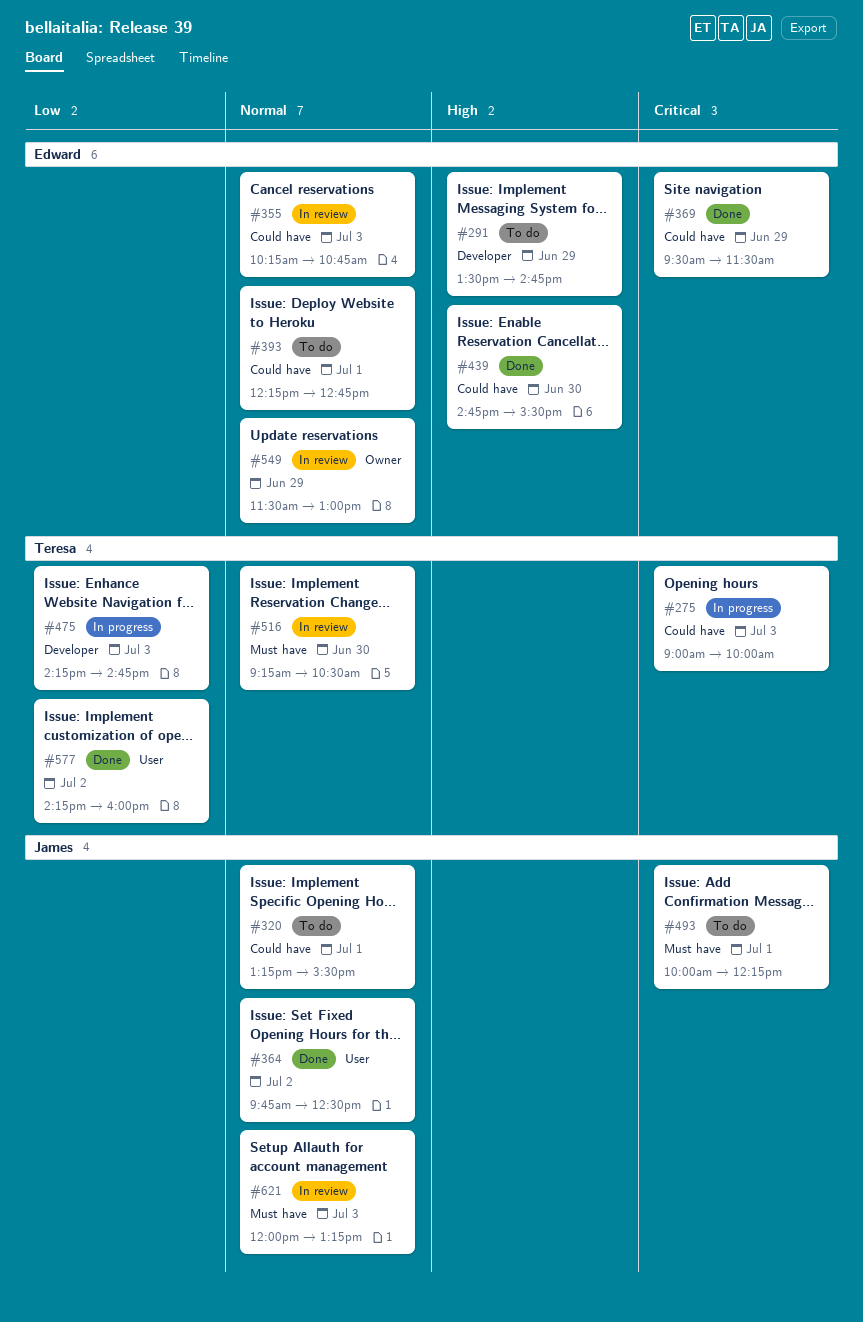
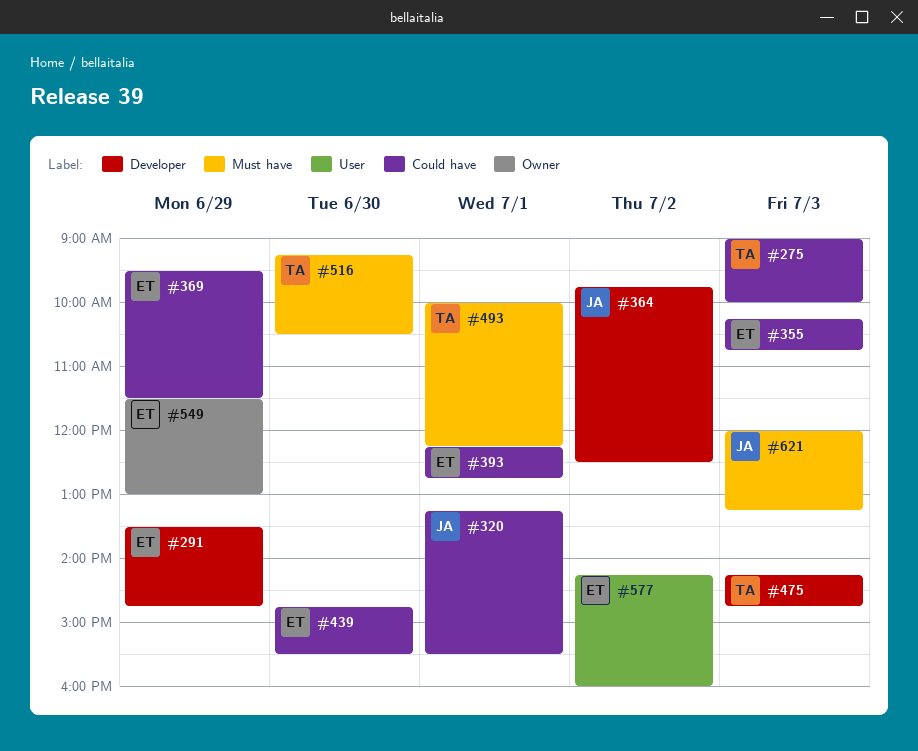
#364, label: User -> Developer
#493, owner: James -> Teresa
#577, owner: Teresa -> Edward

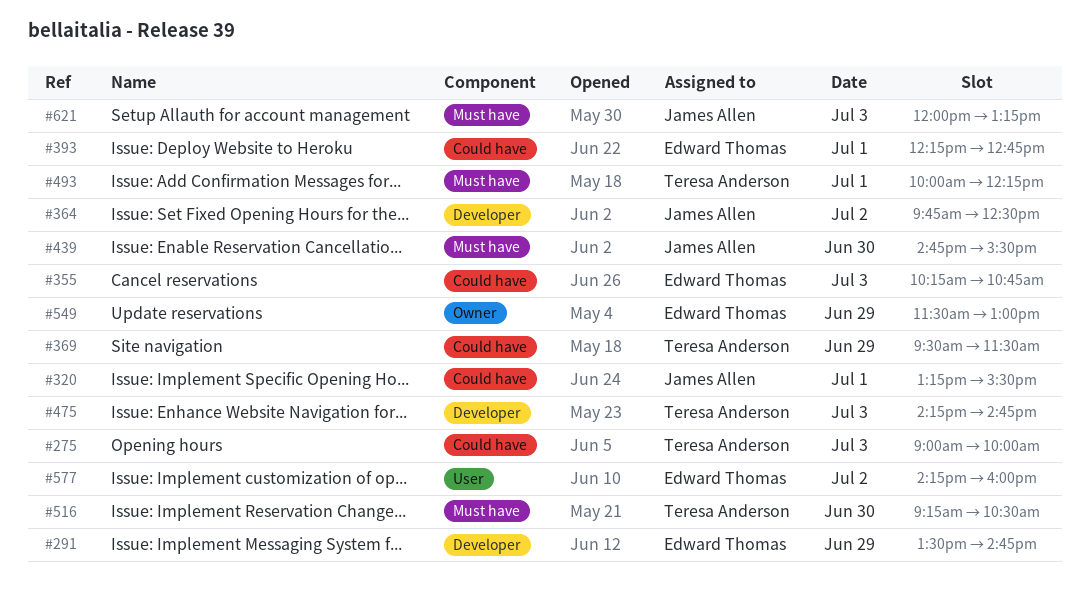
#369, owner: Edward Thomas -> Teresa Anderson
#439, owner: Edward Thomas -> James Allen
#439, label: Could have -> Must have

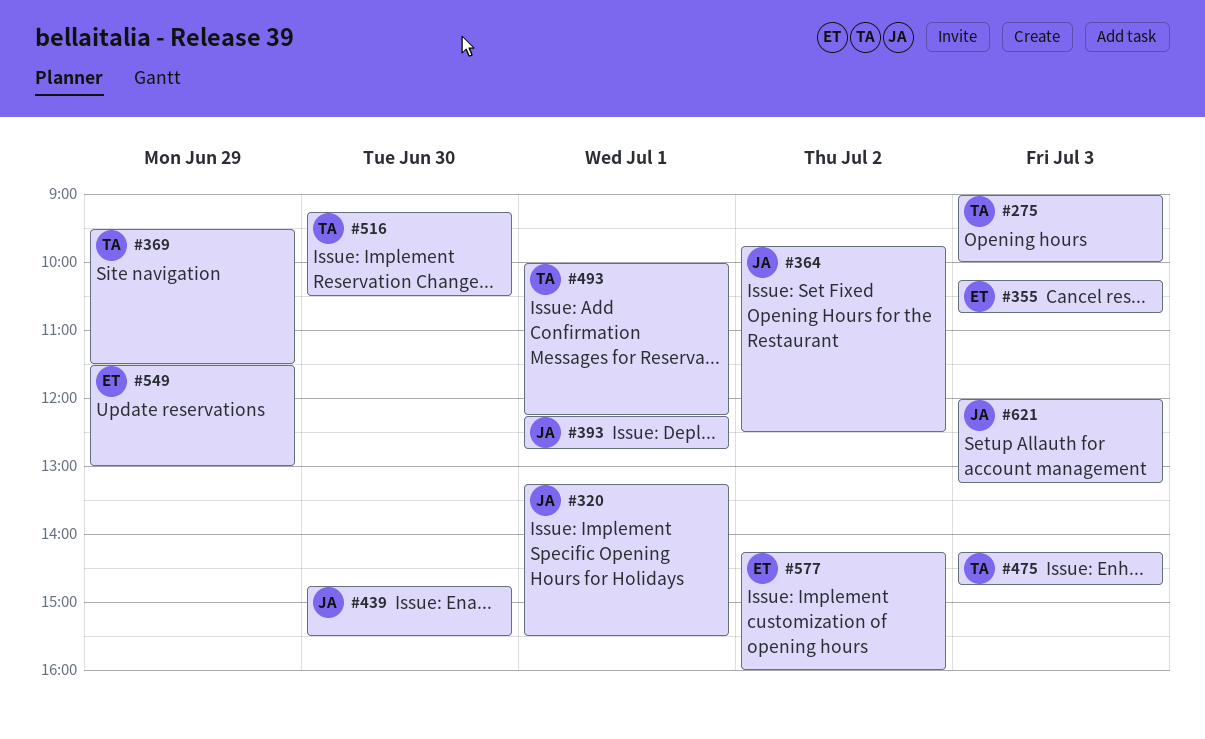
#291: present -> none
#393, owner: Edward Thomas -> James Allen

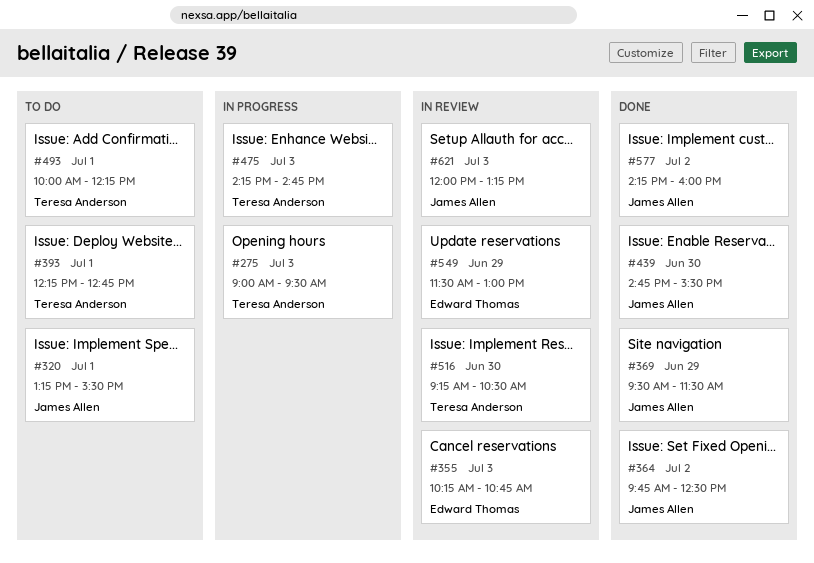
#275, ends: 10:00 -> 09:30
#369, owner: Teresa Anderson -> James Allen
#393, owner: James Allen -> Teresa Anderson
#577, owner: Edward Thomas -> James Allen

